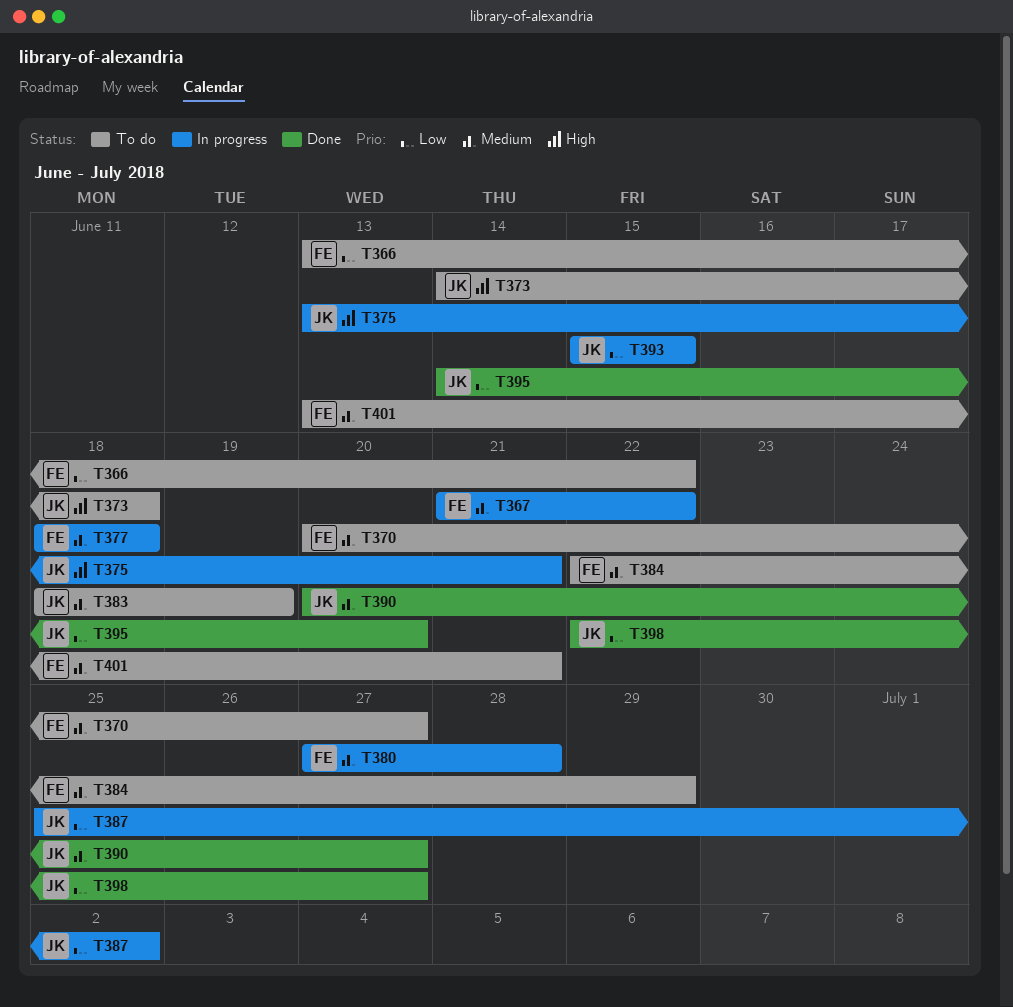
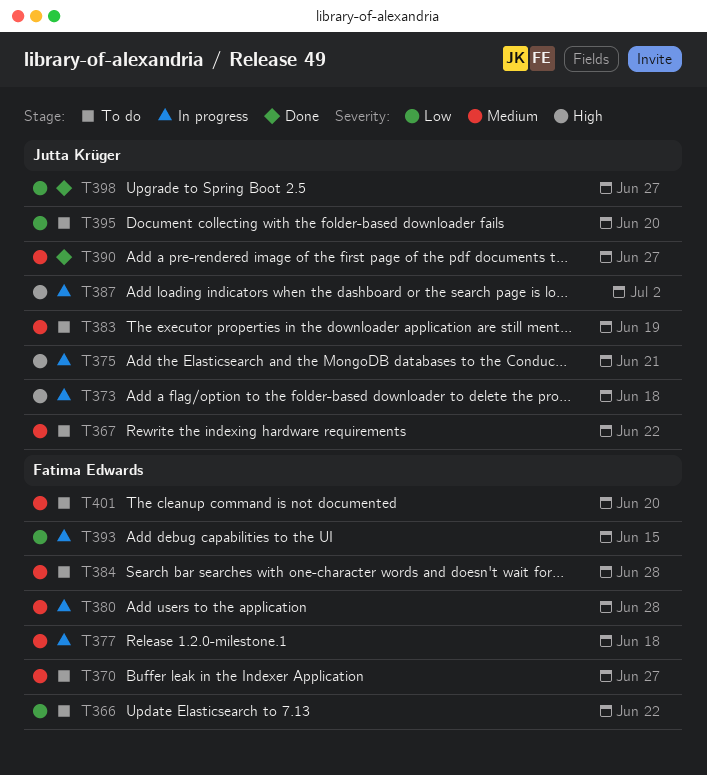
T367, status: In progress -> To do
T367, owner: Fatima Edwards -> Jutta Krüger
T373, status: To do -> In progress
T384, due: Jun 29 -> Jun 28
T387, priority: Low -> High
T393, owner: Jutta Krüger -> Fatima Edwards
T395, status: Done -> To do
T401, due: Jun 21 -> Jun 20

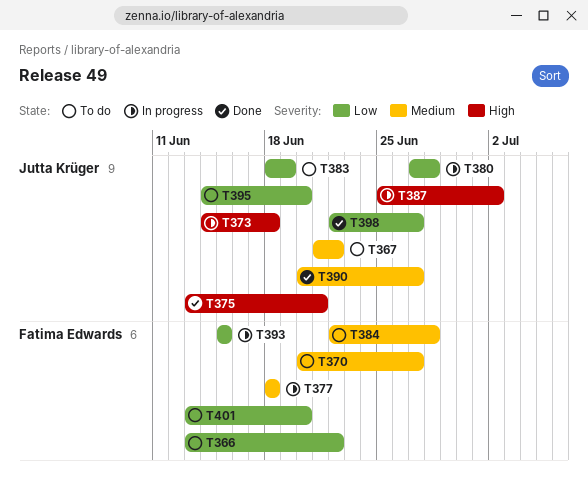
T375, status: In progress -> Done
T380, owner: Fatima Edwards -> Jutta Krüger
T380, priority: Medium -> Low
T383, priority: Medium -> Low
T401, priority: Medium -> Low

